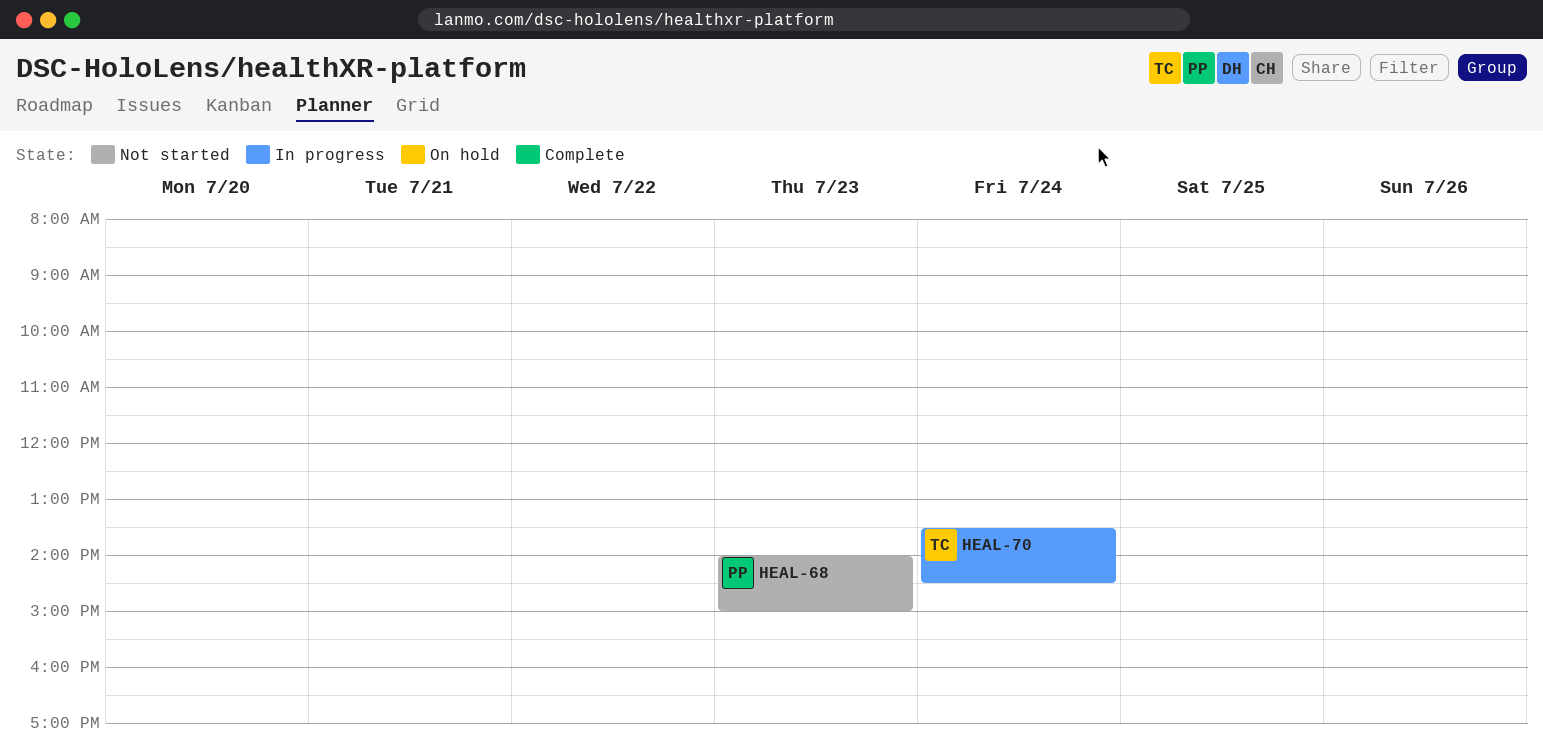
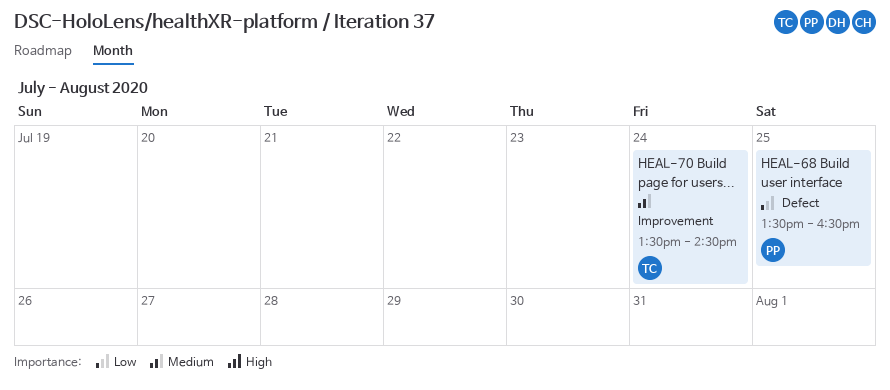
HEAL-68, day: Jul 23 -> Jul 25
HEAL-68, begins: 14:00 -> 13:30
HEAL-68, ends: 15:00 -> 16:30

